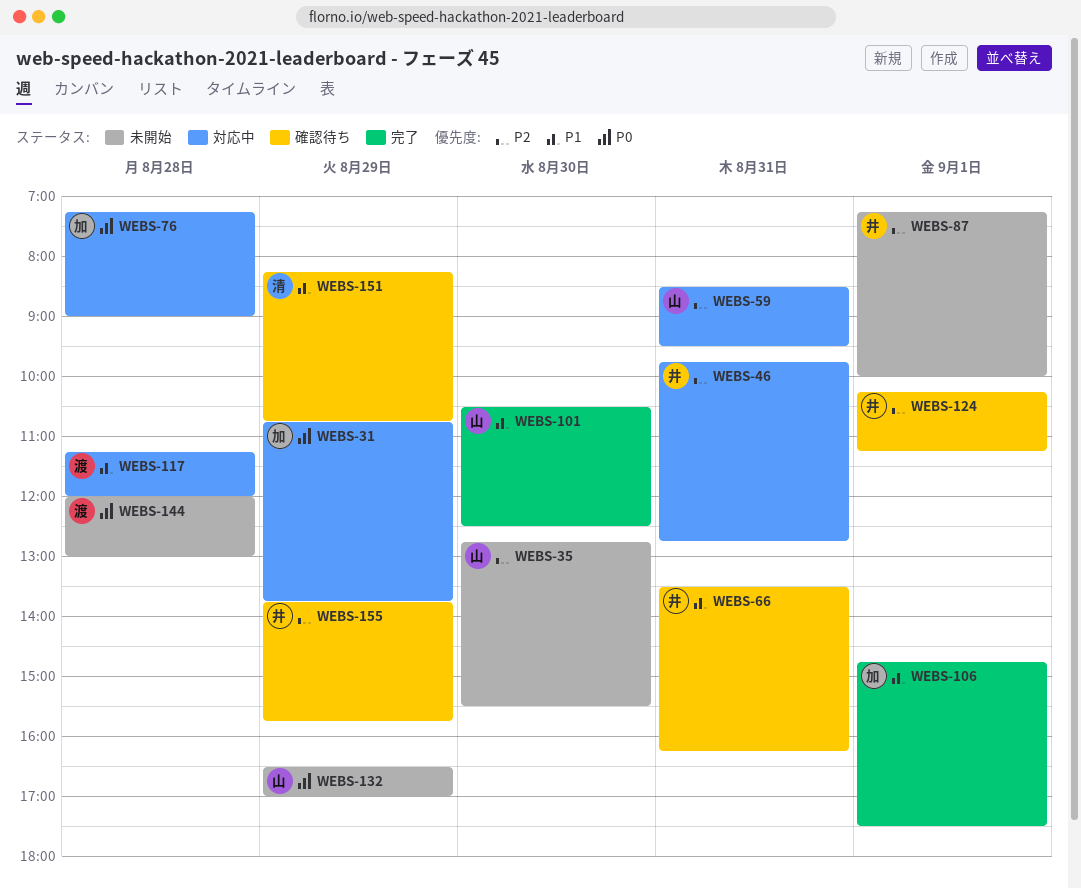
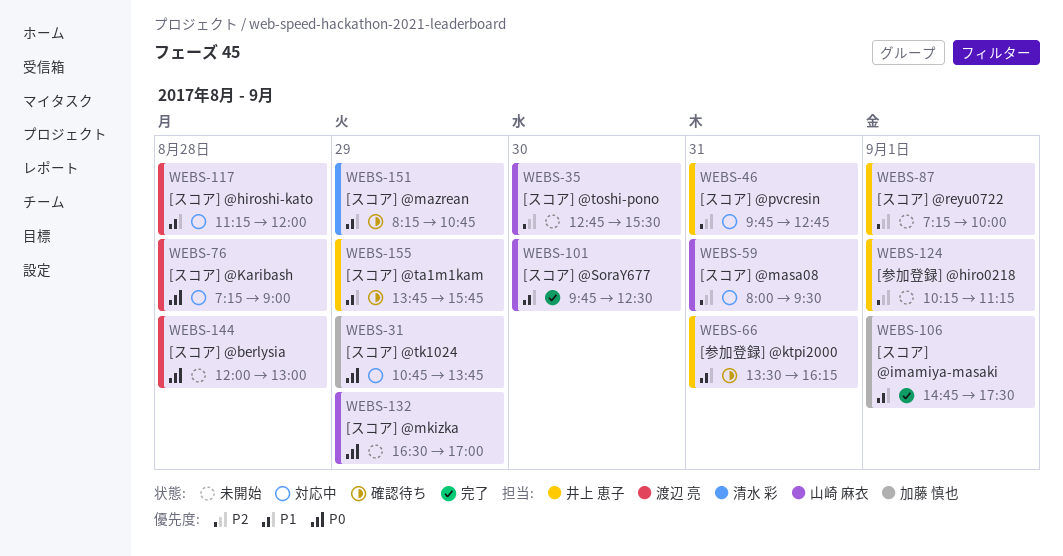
WEBS-59, begins: 08:30 -> 08:00
WEBS-76, owner: 加藤 慎也 -> 渡辺 亮
WEBS-101, begins: 10:30 -> 09:45
WEBS-124, status: 確認待ち -> 未開始
WEBS-155, priority: P2 -> P1

